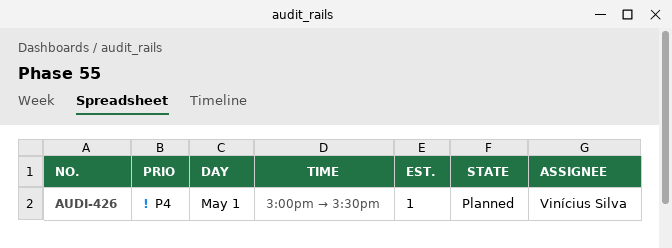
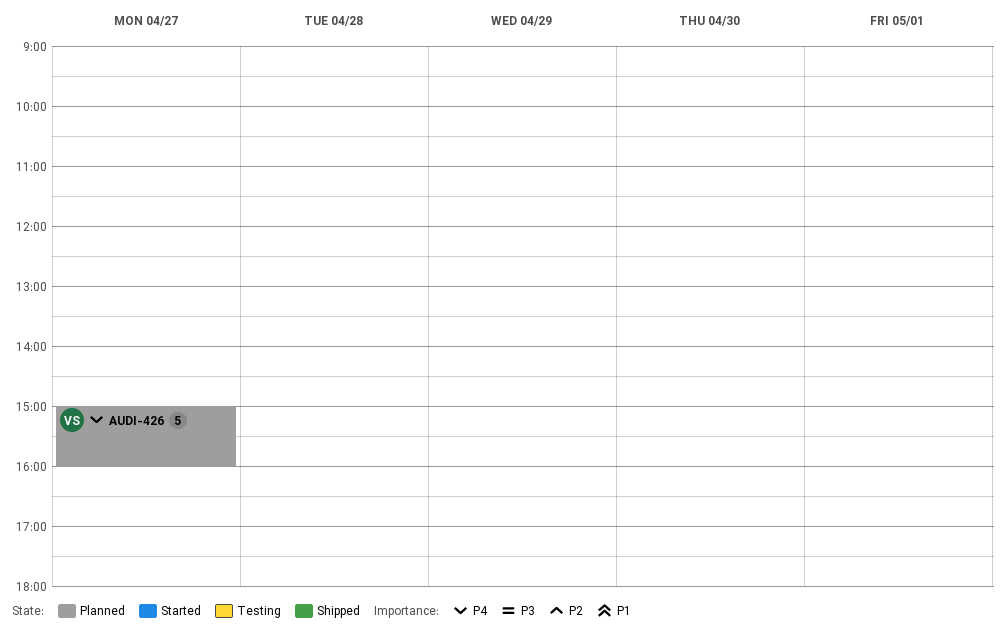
AUDI-426, estimate: 1 -> 5
AUDI-426, day: May 1 -> Apr 27
AUDI-426, ends: 15:30 -> 16:00

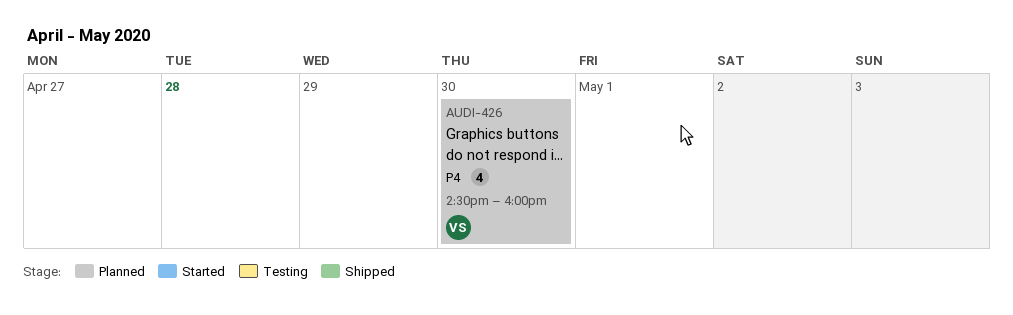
AUDI-426, estimate: 5 -> 4
AUDI-426, day: Apr 27 -> Apr 30
AUDI-426, begins: 15:00 -> 14:30

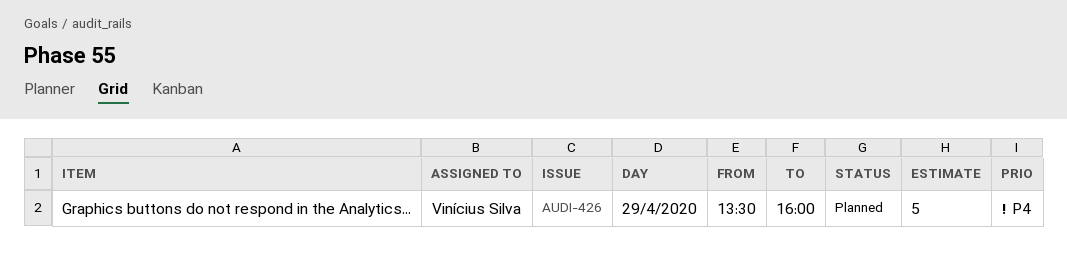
AUDI-426, estimate: 4 -> 5
AUDI-426, day: Apr 30 -> Apr 29
AUDI-426, begins: 14:30 -> 13:30

